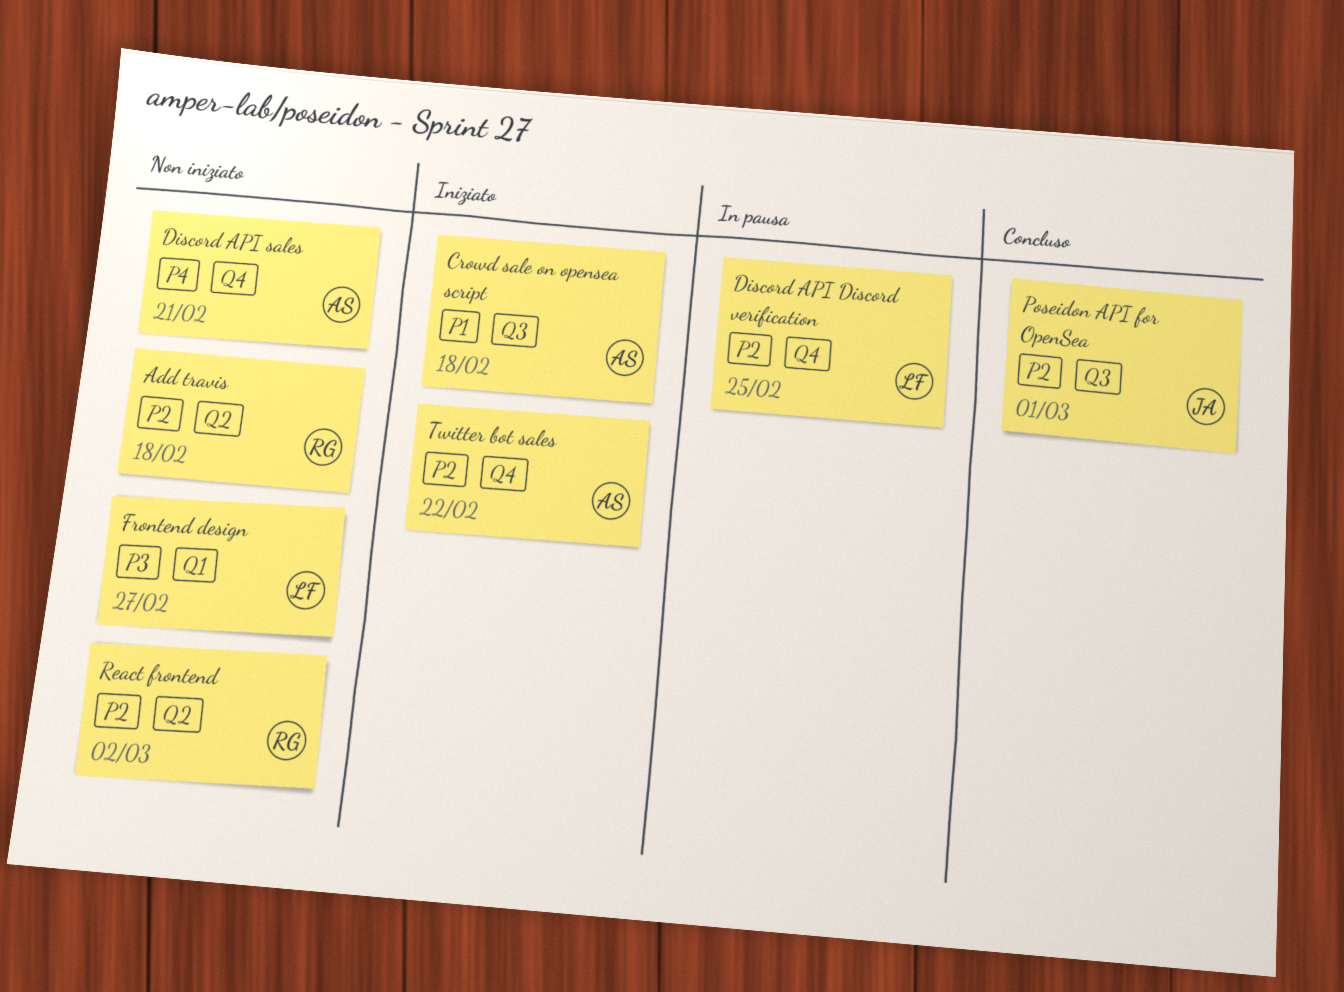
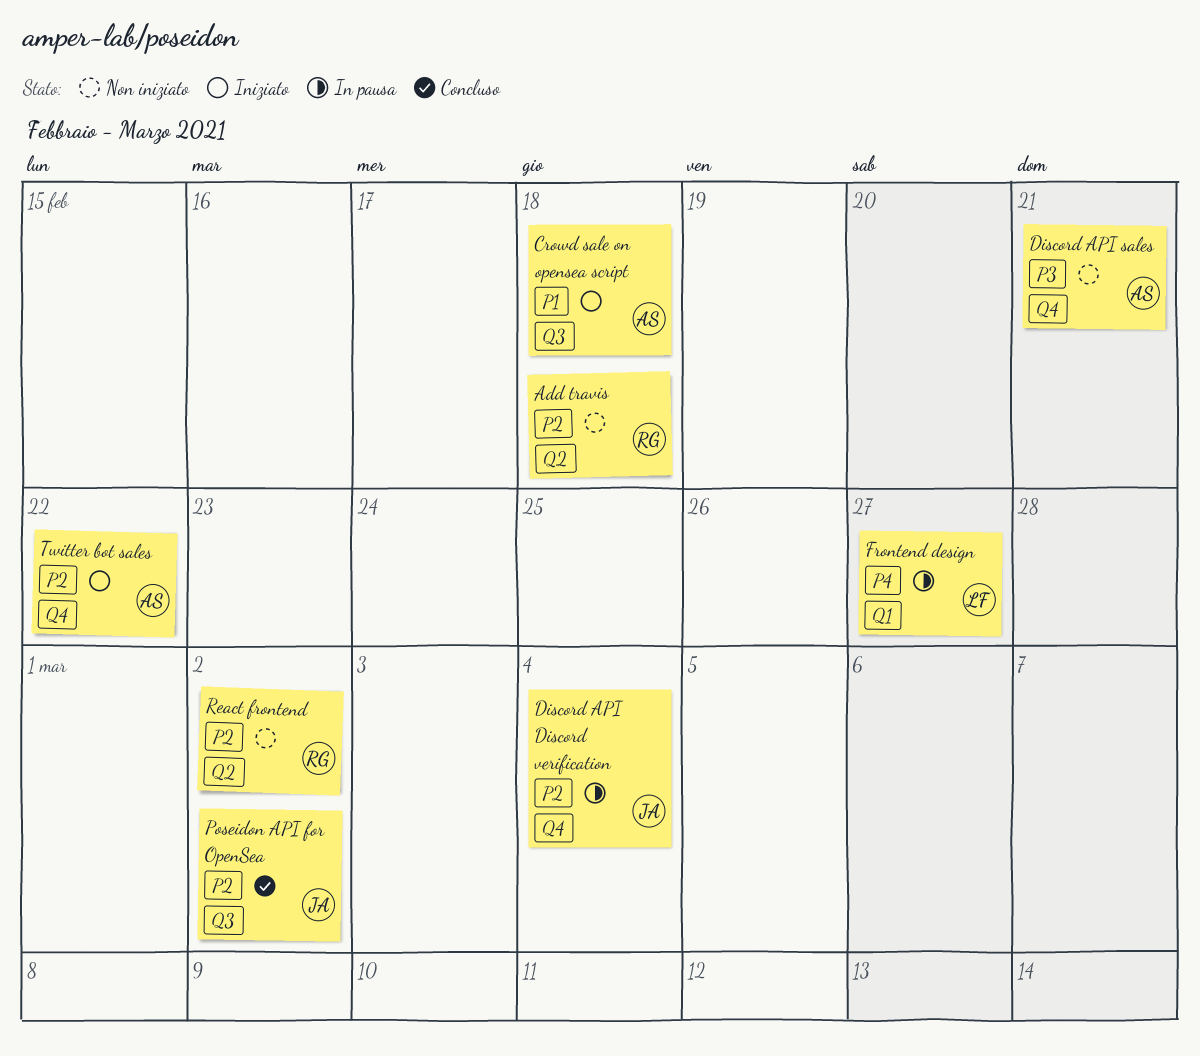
Discord API Discord verification, owner: LF -> JA
Discord API Discord verification, due: Feb 25 -> Mar 4
Discord API sales, priority: P4 -> P3
Frontend design, status: Non iniziato -> In pausa
Frontend design, priority: P3 -> P4
Poseidon API for OpenSea, due: Mar 1 -> Mar 2

